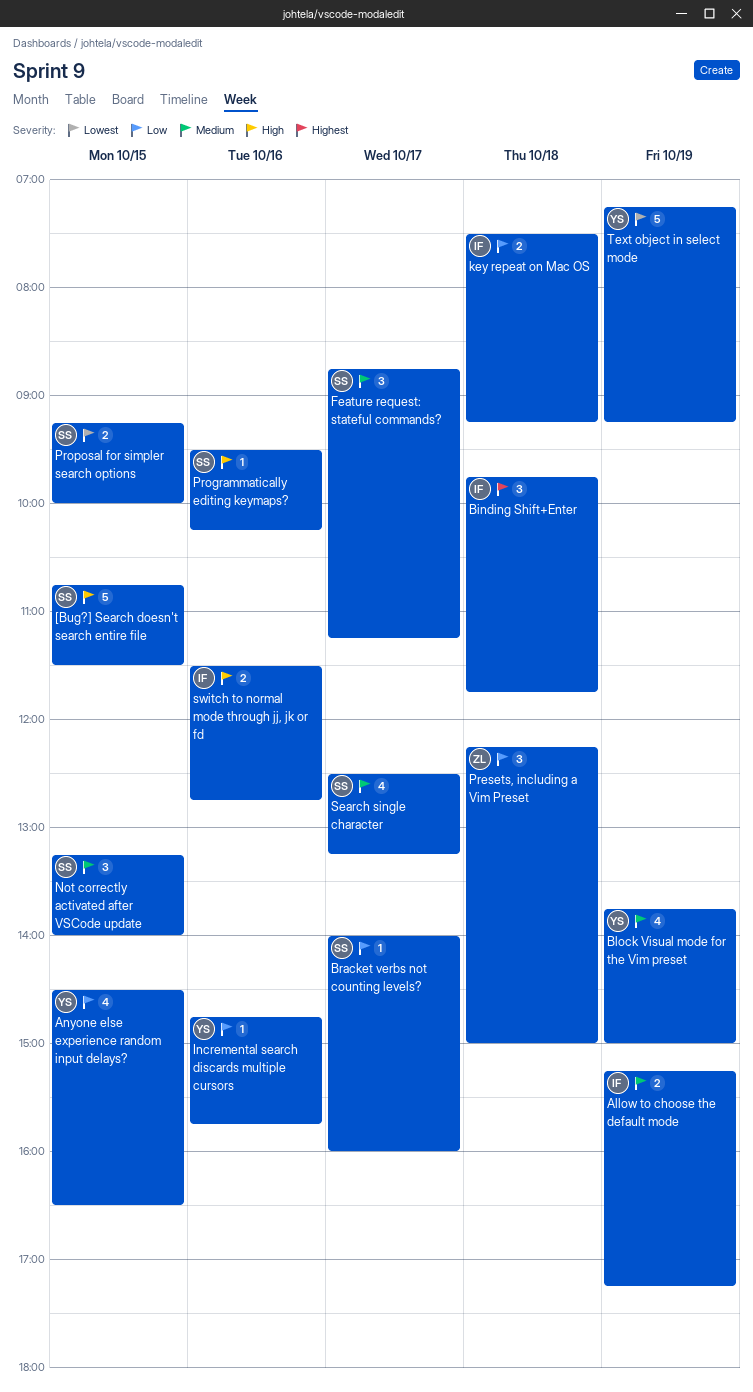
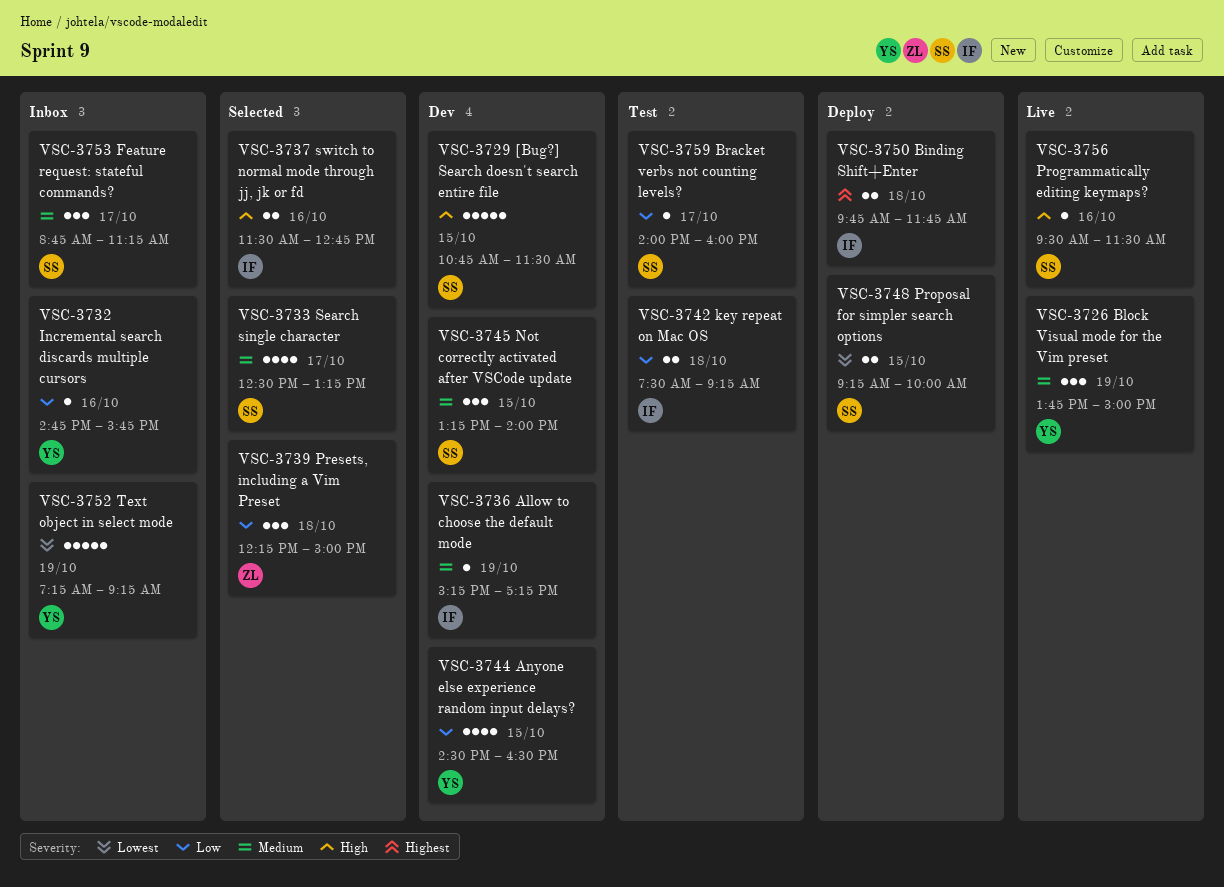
Allow to choose the default mode, estimate: 2 -> 1
Binding Shift+Enter, estimate: 3 -> 2
Block Visual mode for the Vim preset, estimate: 4 -> 3
Programmatically editing keymaps?, ends: 10:15 -> 11:30

